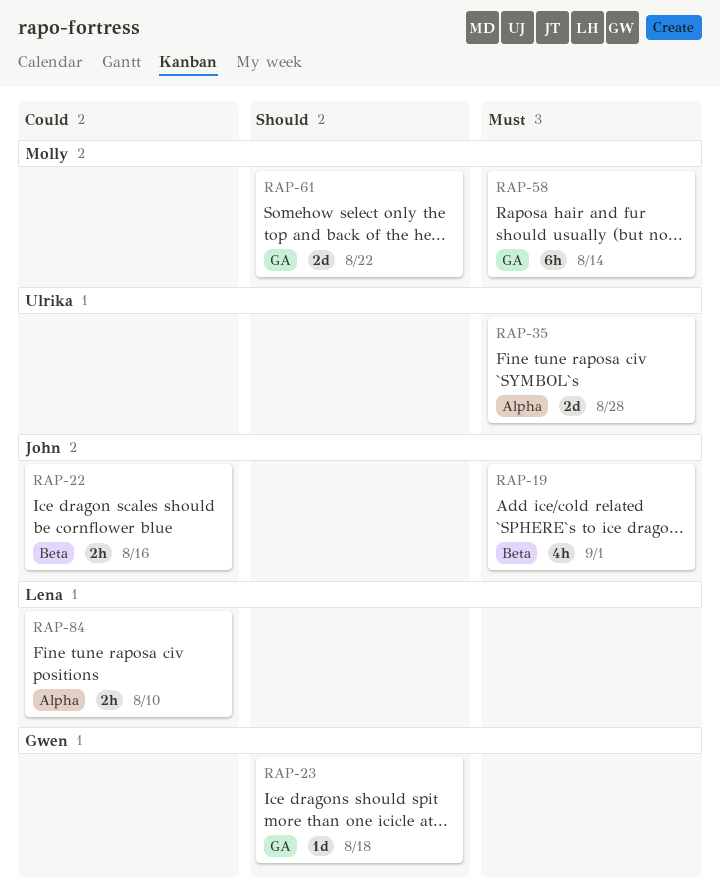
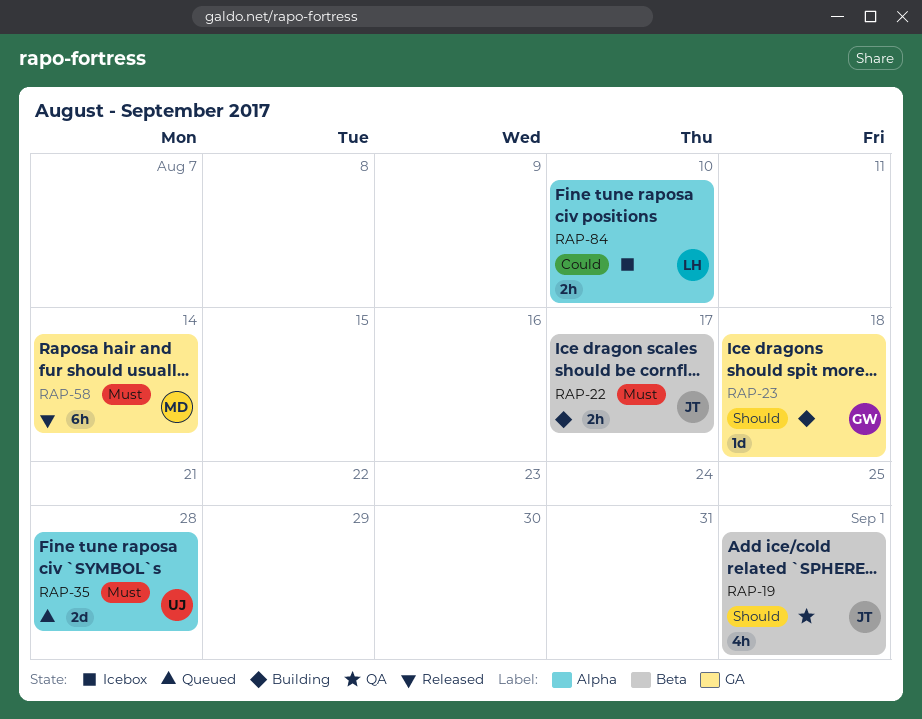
RAP-19, priority: Must -> Should
RAP-22, priority: Could -> Must
RAP-22, due: Aug 16 -> Aug 17
RAP-61: present -> none

